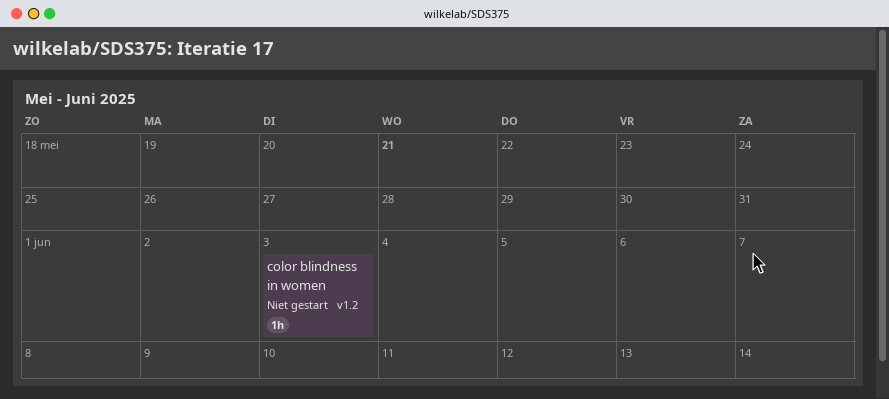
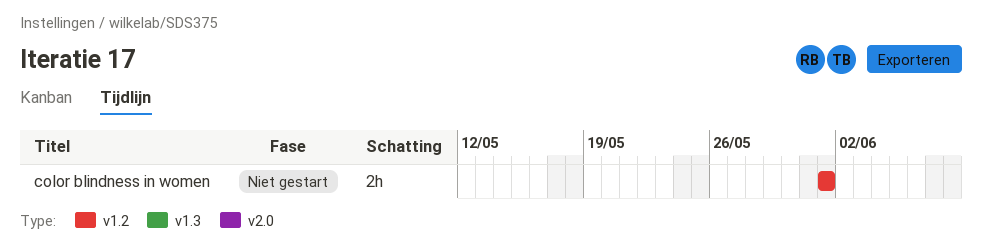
color blindness in women, estimate: 1h -> 2h
color blindness in women, due: Jun 3 -> Jun 1

